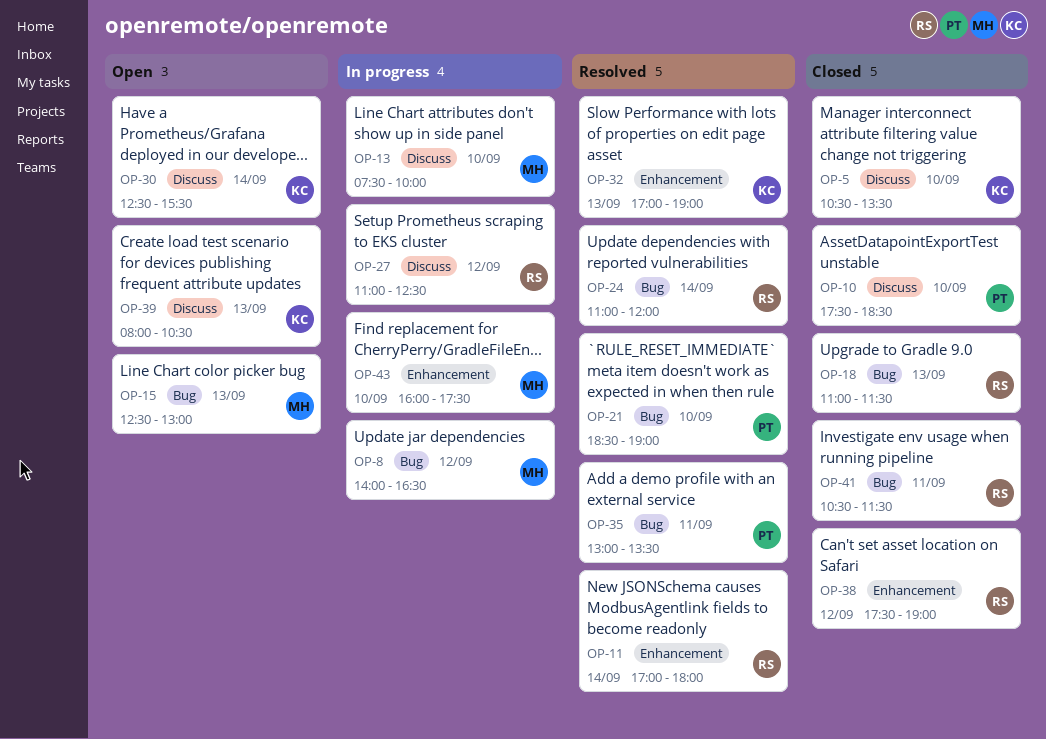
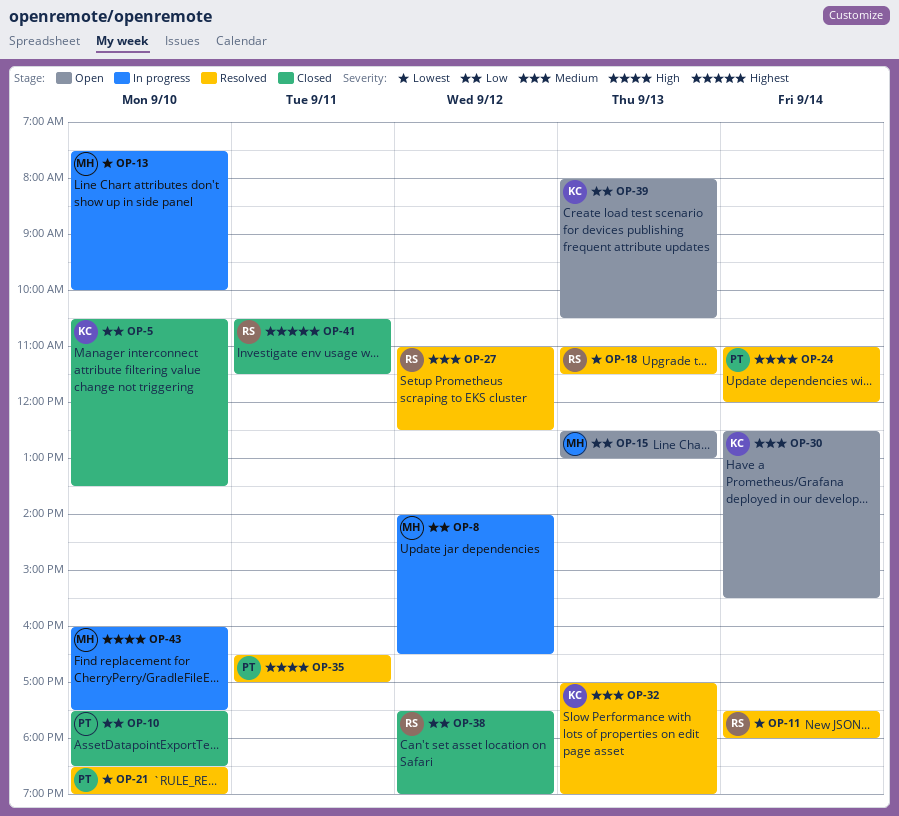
OP-11, begins: 17:00 -> 17:30
OP-18, status: Closed -> Resolved
OP-24, owner: RS -> PT
OP-27, status: In progress -> Resolved
OP-35, begins: 13:00 -> 16:30
OP-35, ends: 13:30 -> 17:00

